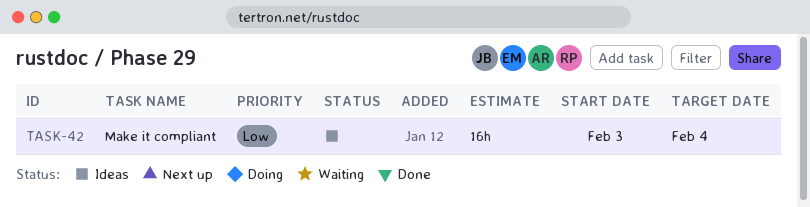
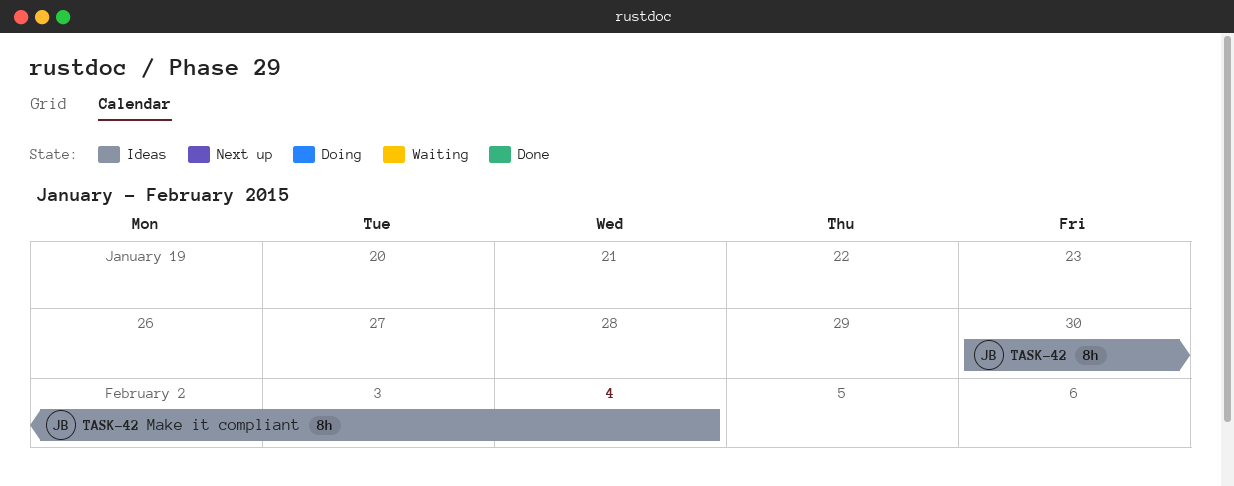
TASK-42, estimate: 16h -> 8h
TASK-42, start: Feb 3 -> Jan 30

